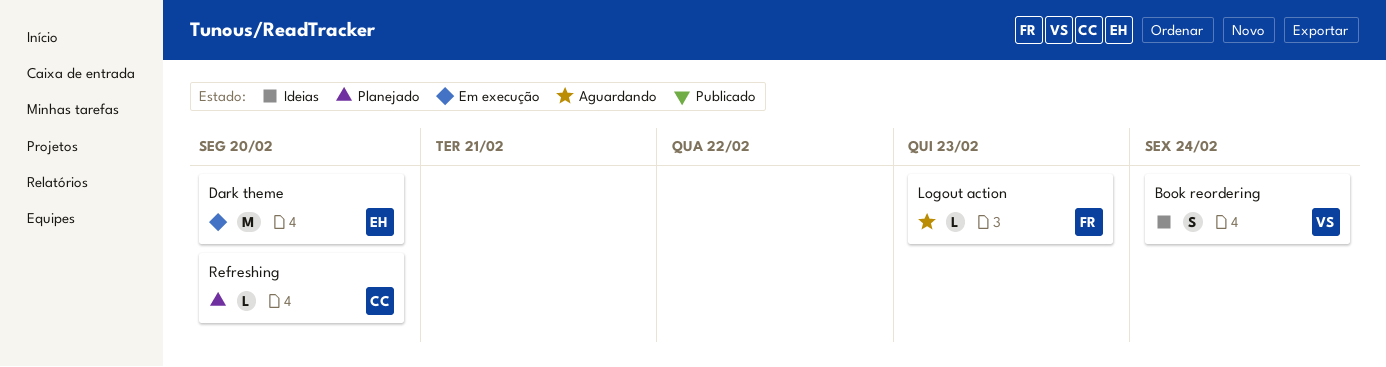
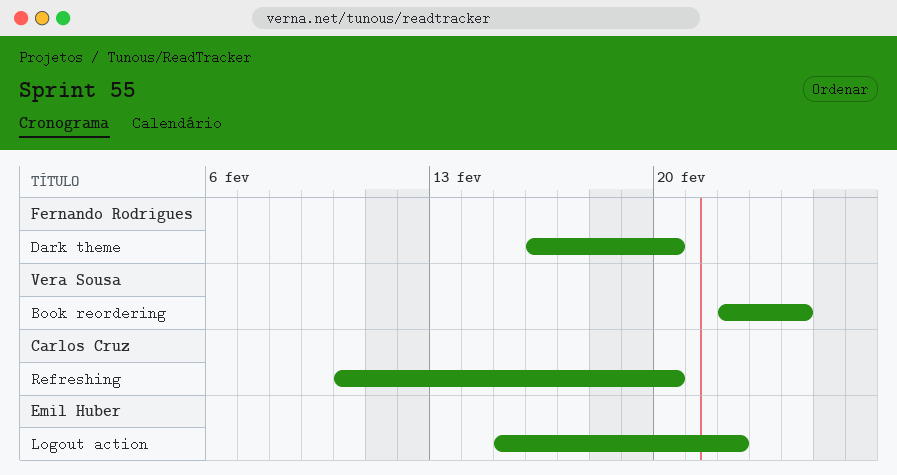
Dark theme, owner: Emil Huber -> Fernando Rodrigues
Logout action, owner: Fernando Rodrigues -> Emil Huber
Logout action, due: Feb 23 -> Feb 22

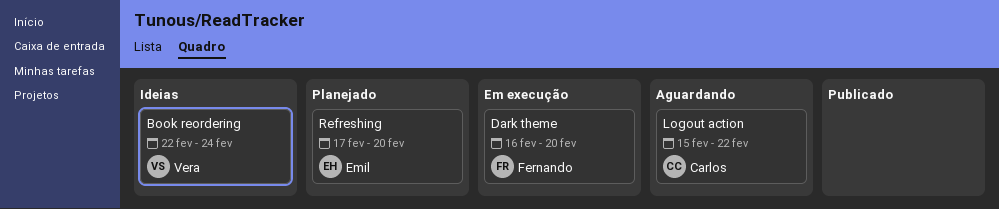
Logout action, owner: Emil Huber -> Carlos Cruz
Refreshing, owner: Carlos Cruz -> Emil Huber
Refreshing, start: Feb 10 -> Feb 17

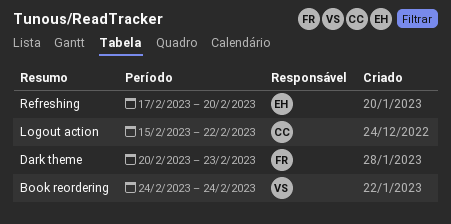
Book reordering, start: Feb 22 -> Feb 24
Dark theme, start: Feb 16 -> Feb 20
Dark theme, due: Feb 20 -> Feb 23

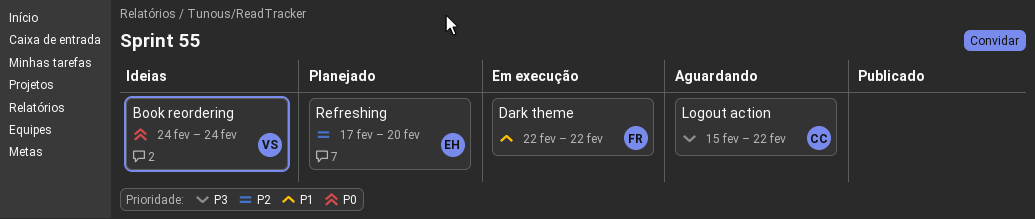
Dark theme, start: Feb 20 -> Feb 22
Dark theme, due: Feb 23 -> Feb 22

